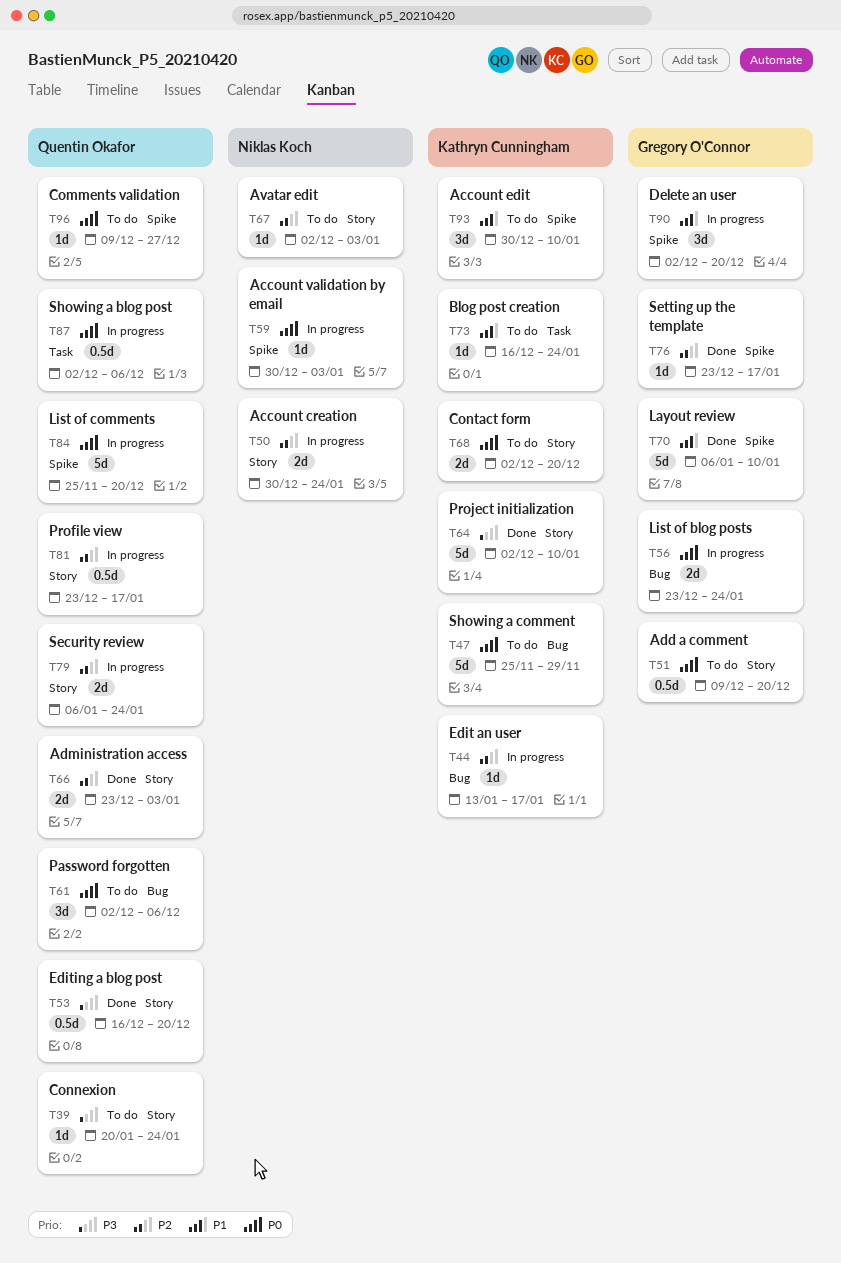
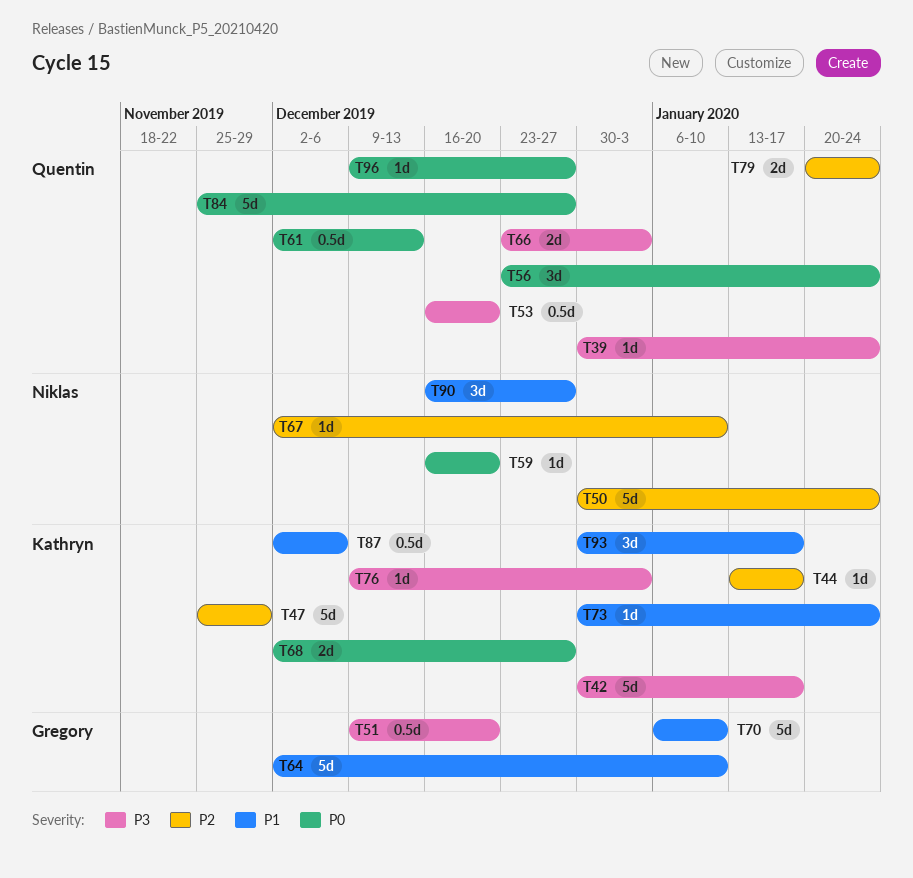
T39, start: Jan 20 -> Dec 30
T42: none -> present
T47, priority: P0 -> P2
T50, estimate: 2d -> 5d
T51, priority: P0 -> P3
T56, owner: Gregory O'Connor -> Quentin Okafor
T56, estimate: 2d -> 3d
T59, start: Dec 30 -> Dec 16
T59, due: Jan 3 -> Dec 20
T61, estimate: 3d -> 0.5d
T61, due: Dec 6 -> Dec 13
T64, owner: Kathryn Cunningham -> Gregory O'Connor
T64, priority: P3 -> P1
T66, priority: P2 -> P3
T67, due: Jan 3 -> Jan 10
T68, due: Dec 20 -> Dec 27
T73, start: Dec 16 -> Dec 30
T76, owner: Gregory O'Connor -> Kathryn Cunningham
T76, priority: P2 -> P3
T76, start: Dec 23 -> Dec 9
T76, due: Jan 17 -> Jan 3
T79, start: Jan 6 -> Jan 20
T81: present -> none
T84, due: Dec 20 -> Dec 27
T87, owner: Quentin Okafor -> Kathryn Cunningham
T87, priority: P0 -> P1
T90, owner: Gregory O'Connor -> Niklas Koch
T90, start: Dec 2 -> Dec 16
T90, due: Dec 20 -> Dec 27
T93, due: Jan 10 -> Jan 17

